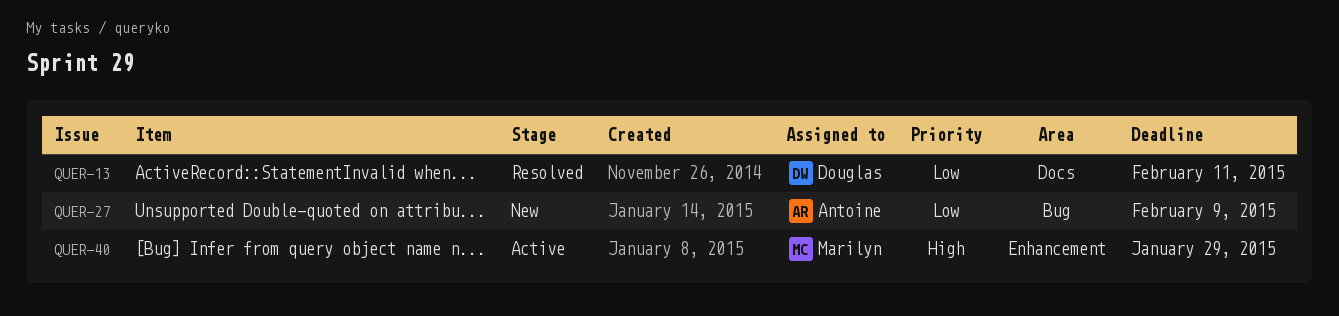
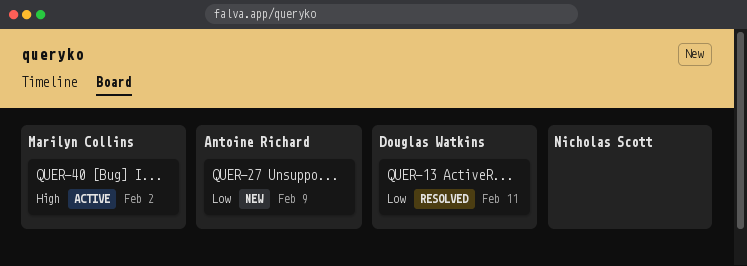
QUER-40, due: Jan 29 -> Feb 2

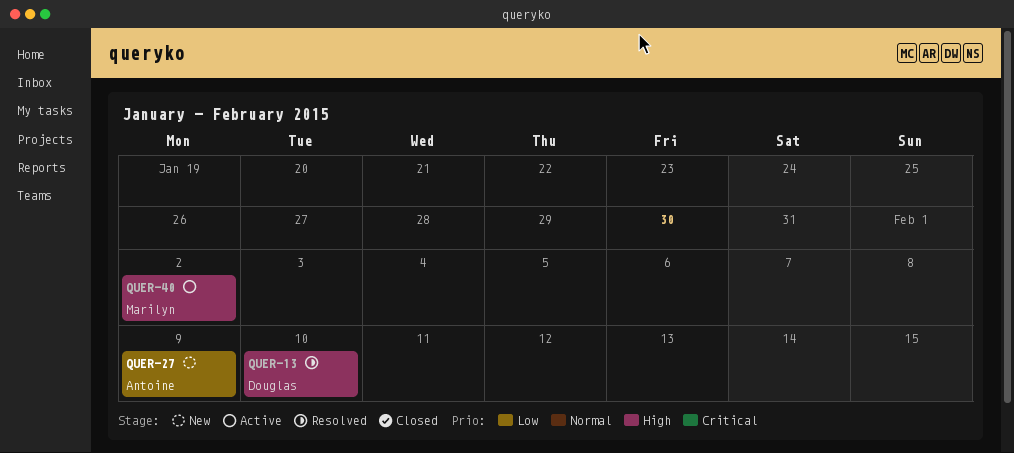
QUER-13, priority: Low -> High
QUER-13, due: Feb 11 -> Feb 10

